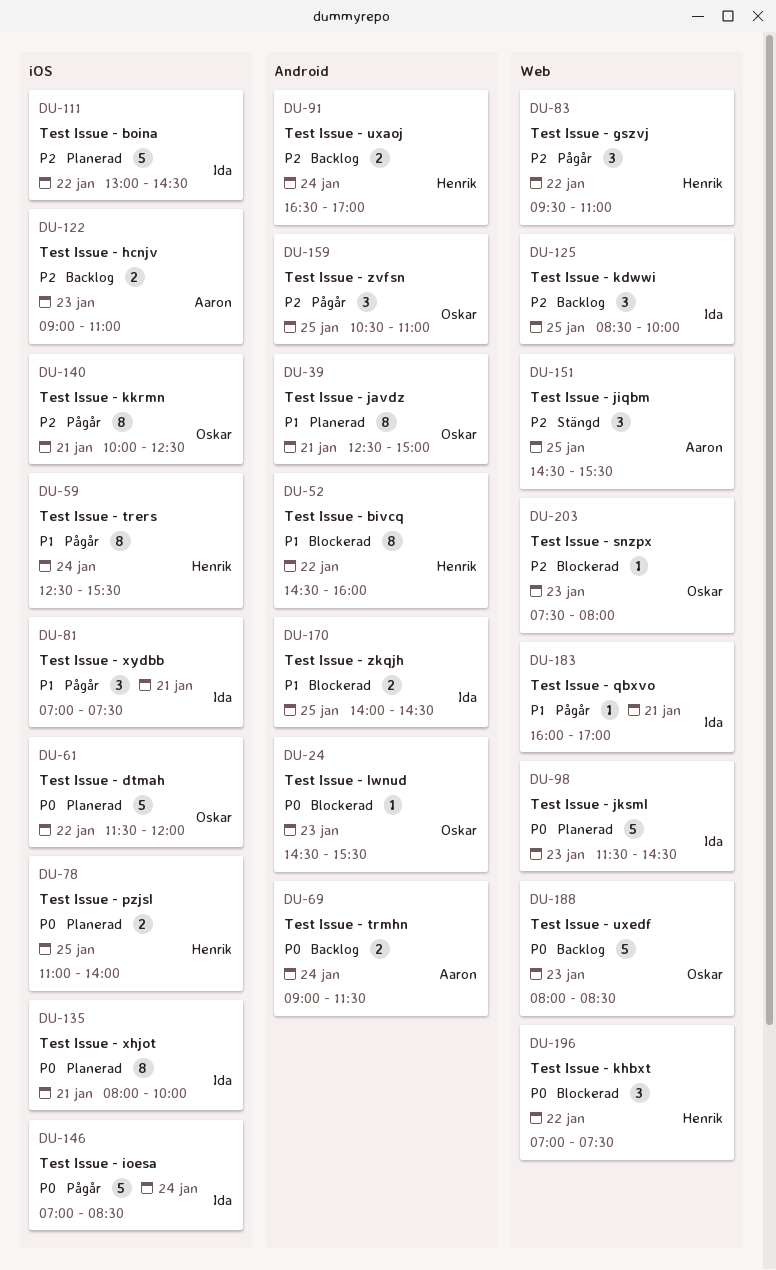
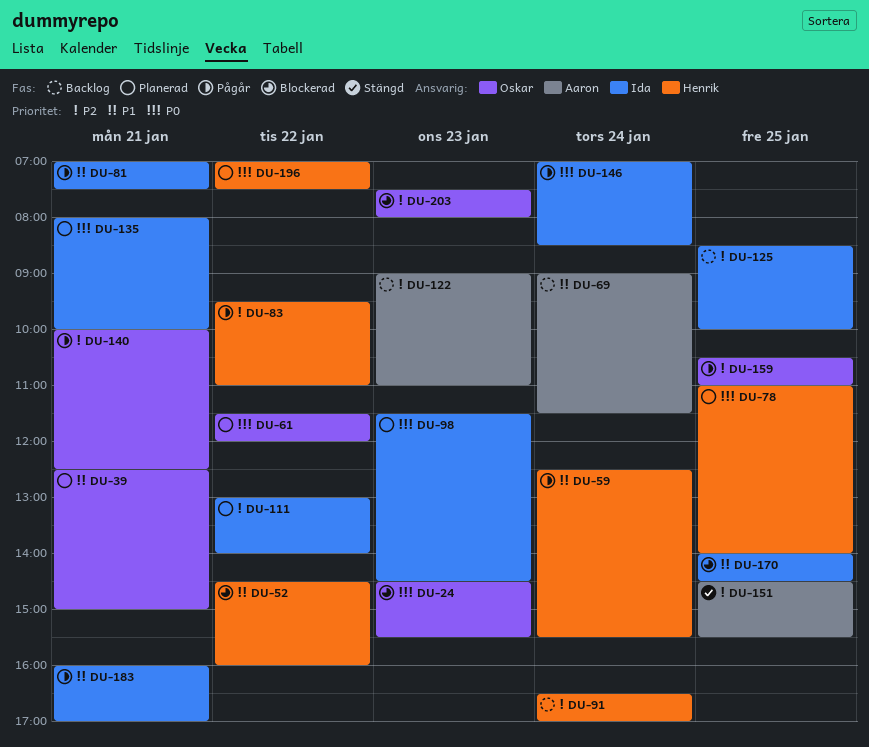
DU-69, priority: P0 -> P1
DU-111, ends: 14:30 -> 14:00
DU-188: present -> none
DU-196, status: Blockerad -> Planerad

